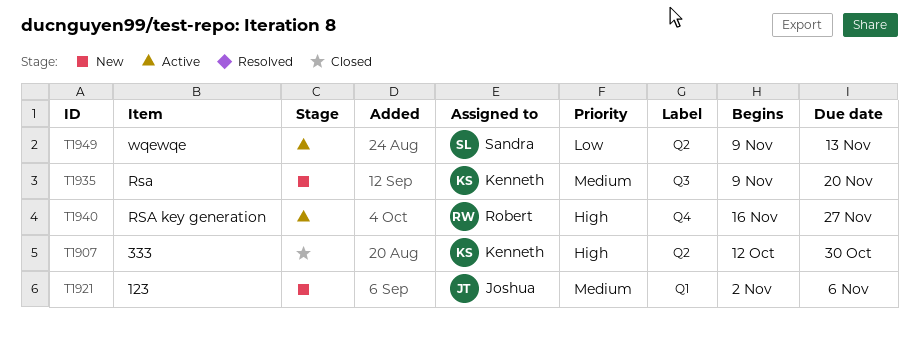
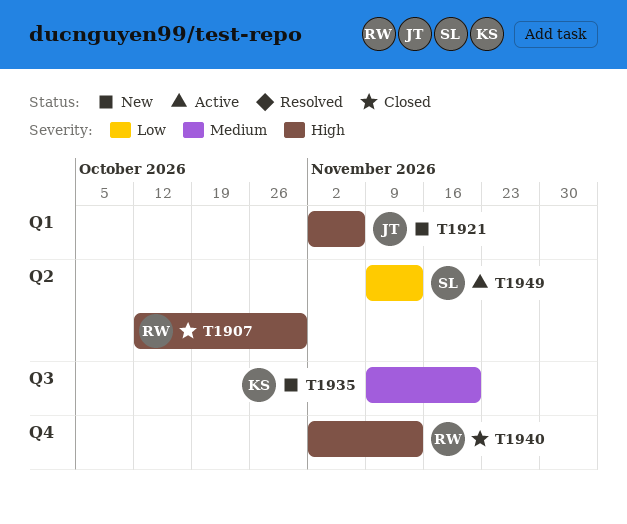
T1907, owner: Kenneth -> Robert
T1921, priority: Medium -> High
T1940, status: Active -> Closed
T1940, start: Nov 16 -> Nov 2
T1940, due: Nov 27 -> Nov 13

